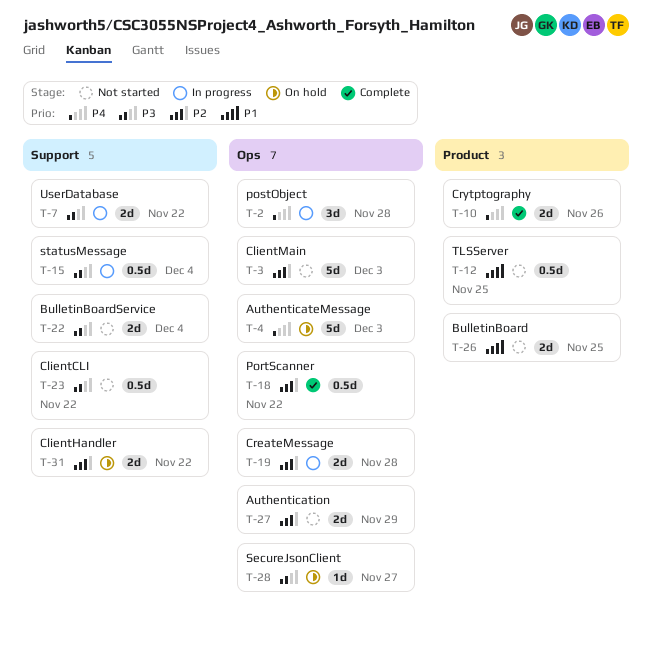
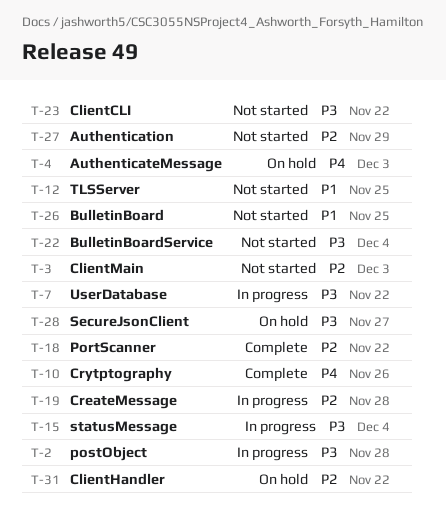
T-2, priority: P4 -> P3

